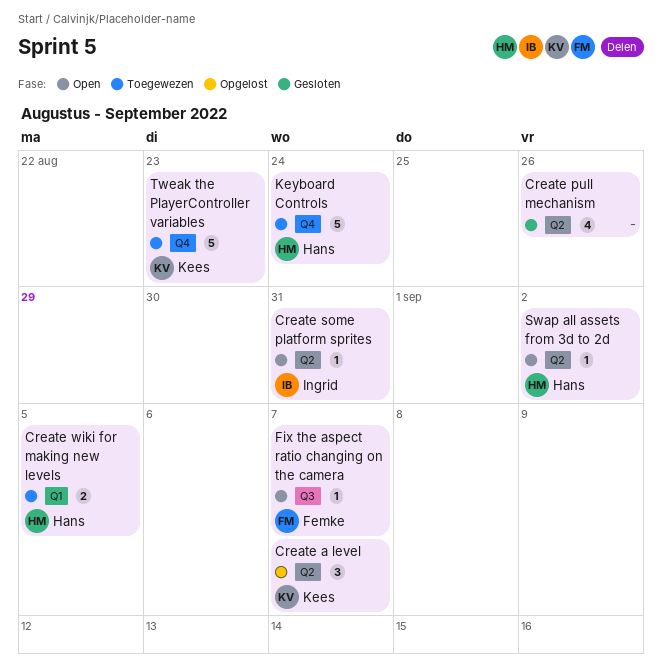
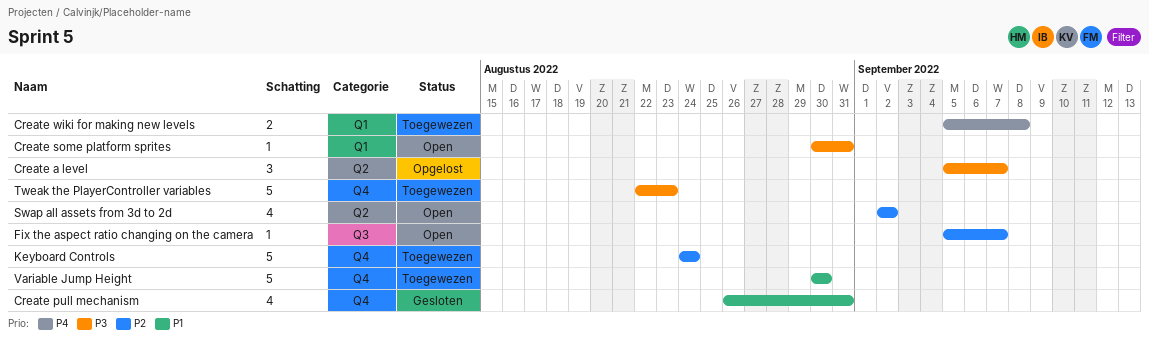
Create pull mechanism, label: Q2 -> Q4
Create pull mechanism, due: Aug 26 -> Aug 31
Create some platform sprites, label: Q2 -> Q1
Create wiki for making new levels, due: Sep 5 -> Sep 8
Swap all assets from 3d to 2d, estimate: 1 -> 4
Variable Jump Height: none -> present

